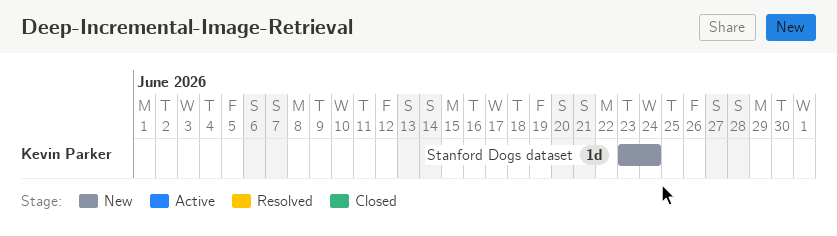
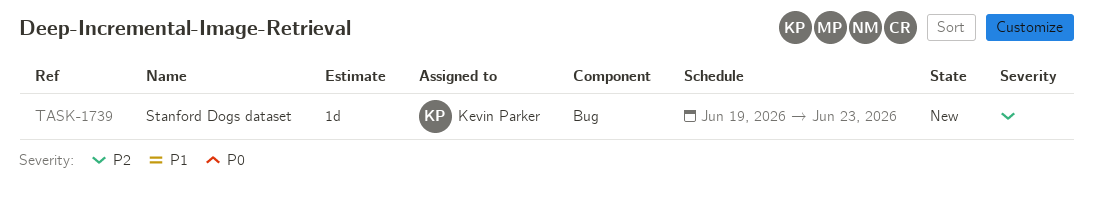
Stanford Dogs dataset, start: Jun 23 -> Jun 19
Stanford Dogs dataset, due: Jun 24 -> Jun 23

